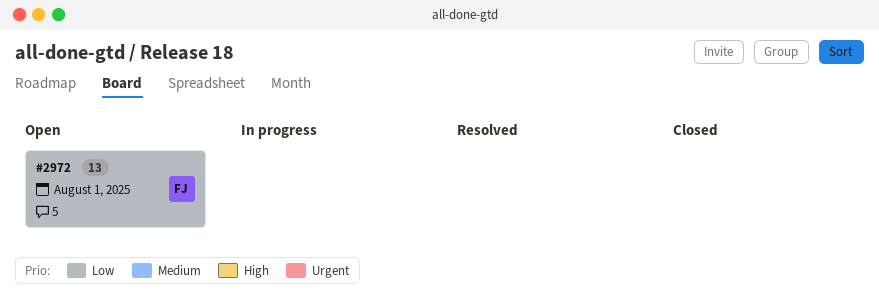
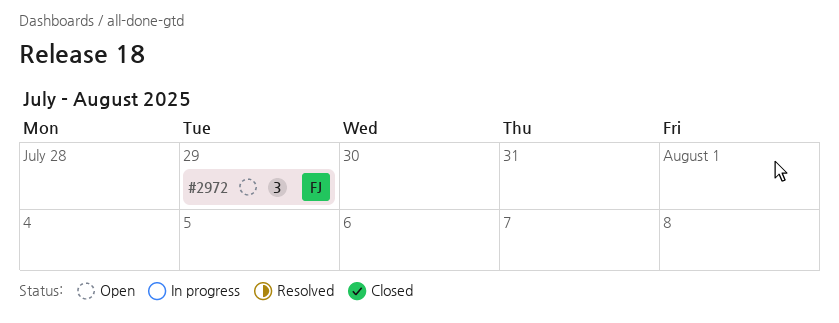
#2972, estimate: 13 -> 3
#2972, due: Aug 1 -> Jul 29

